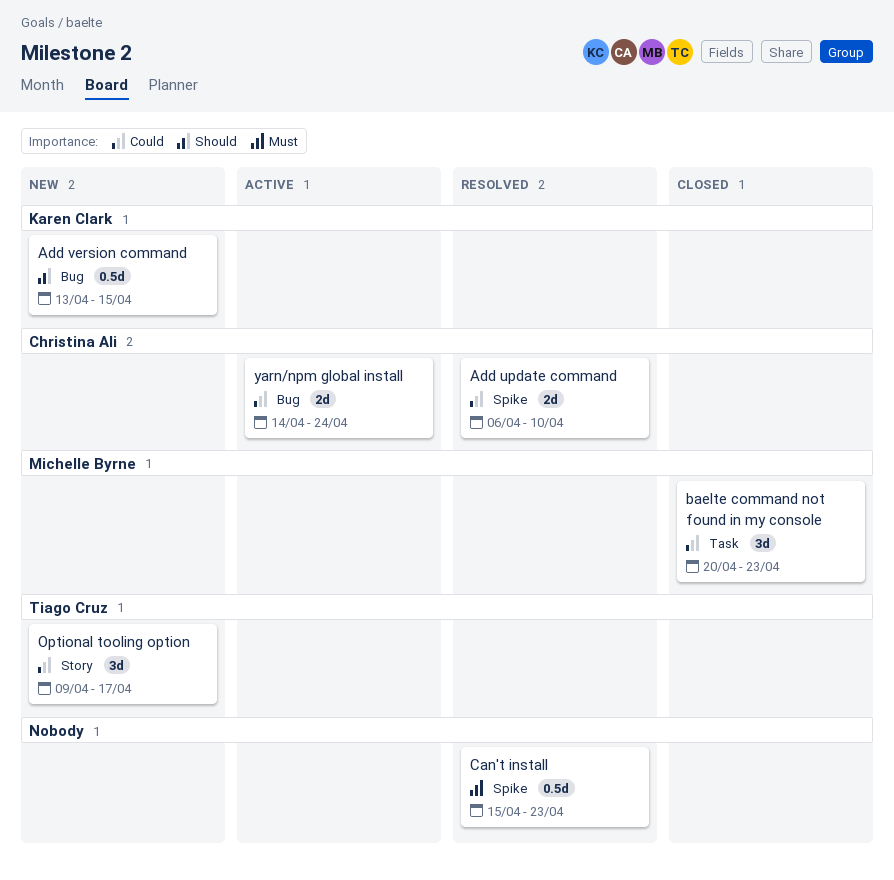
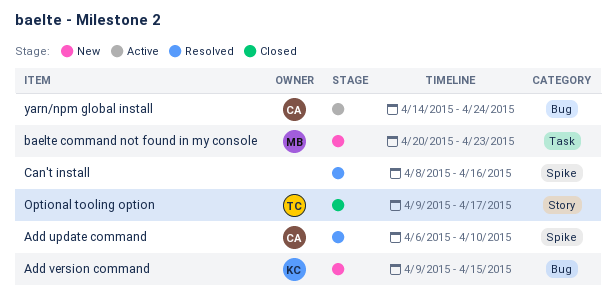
Add version command, start: Apr 13 -> Apr 9
baelte command not found in my console, status: Closed -> New
Can't install, start: Apr 15 -> Apr 8
Can't install, due: Apr 23 -> Apr 16
Optional tooling option, status: New -> Closed

